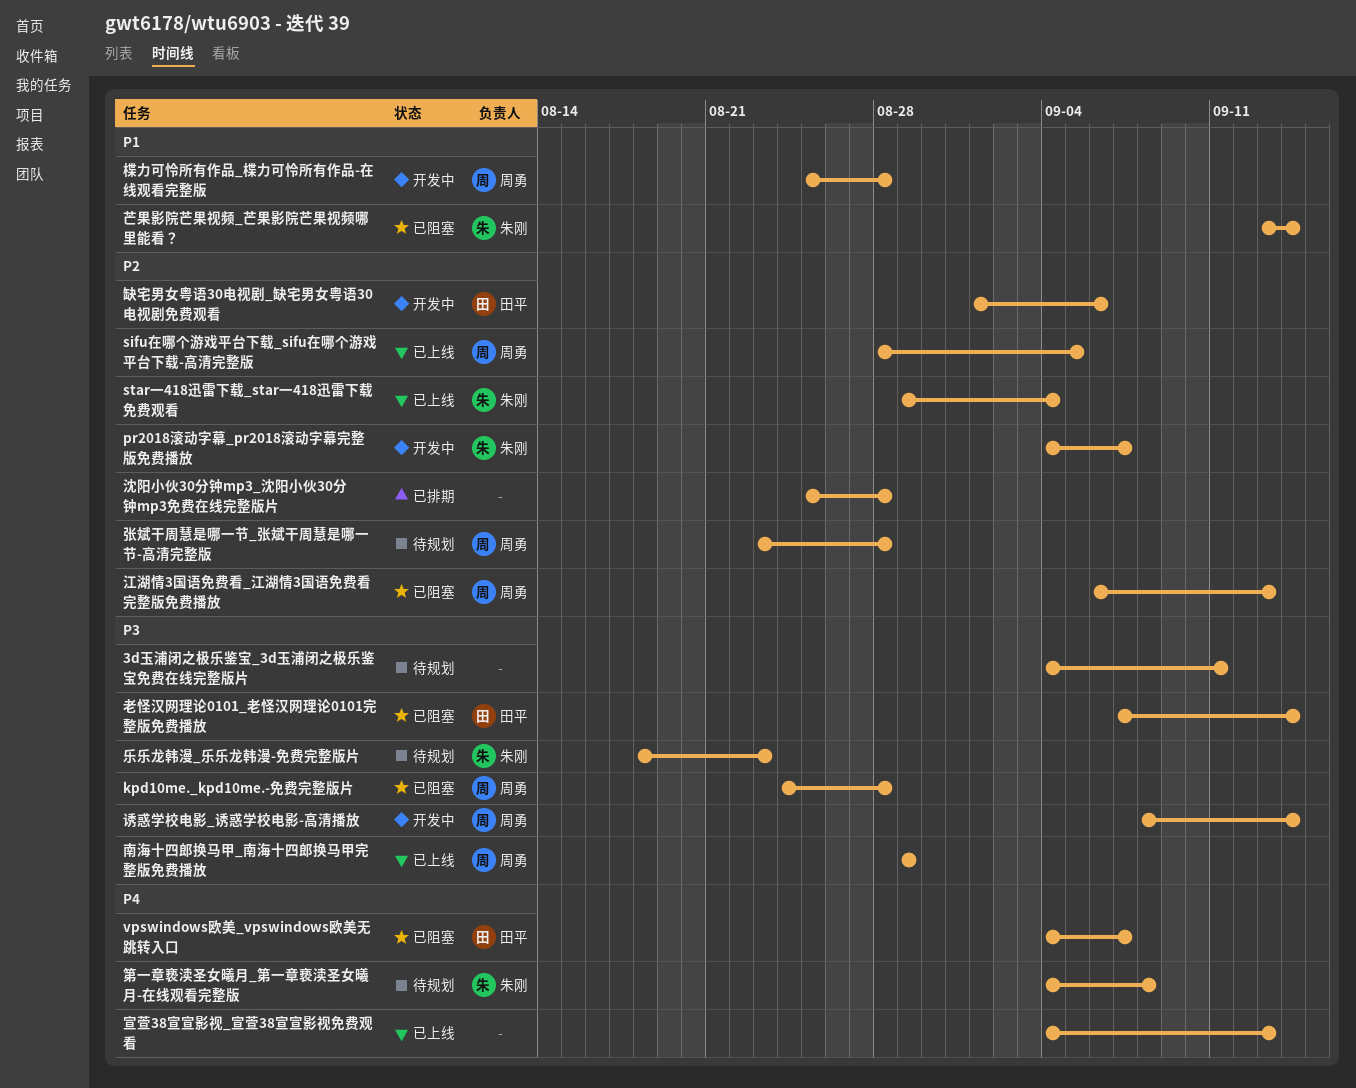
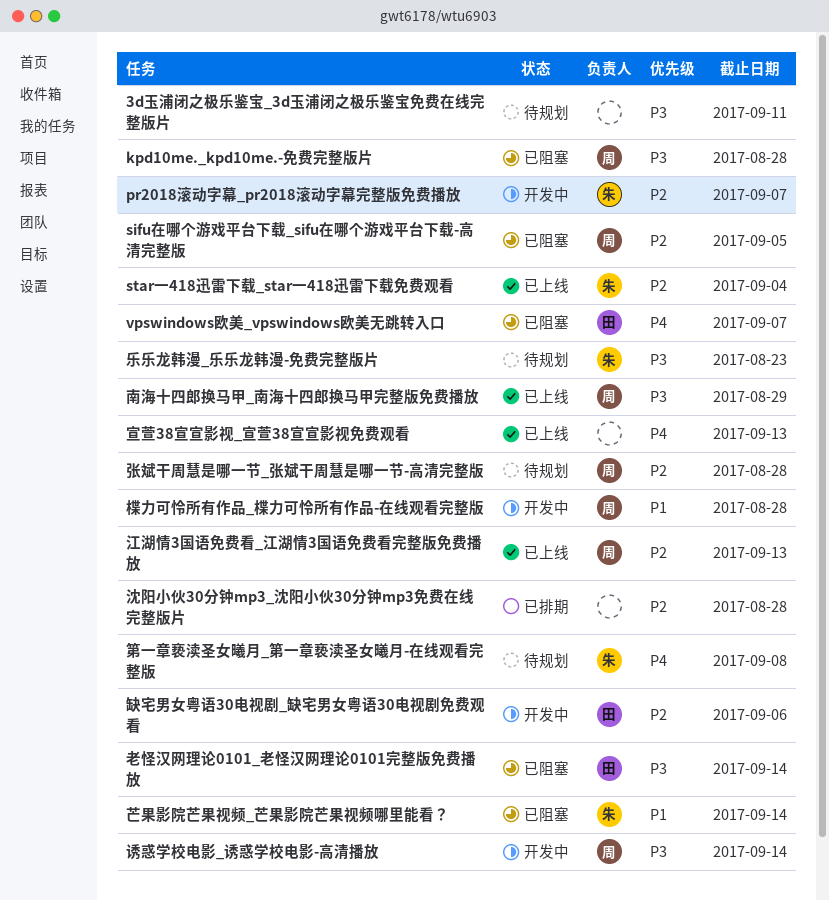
sifu在哪个游戏平台下载_sifu在哪个游戏平台下载-高清完整版, status: 已上线 -> 已阻塞
江湖情3国语免费看_江湖情3国语免费看完整版免费播放, status: 已阻塞 -> 已上线

